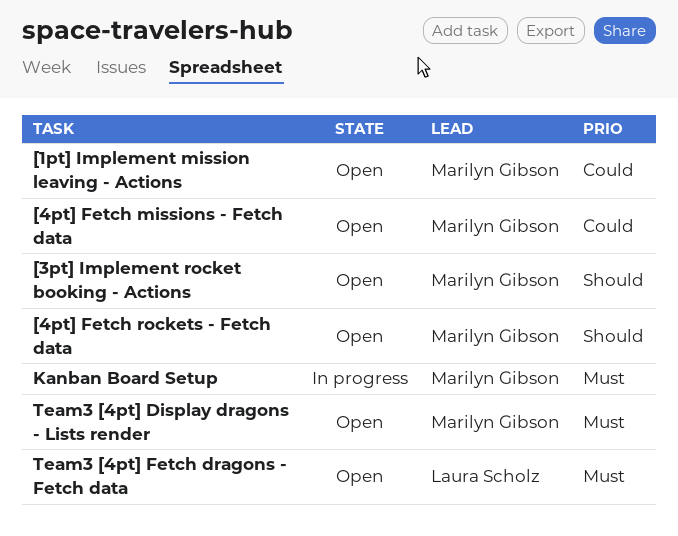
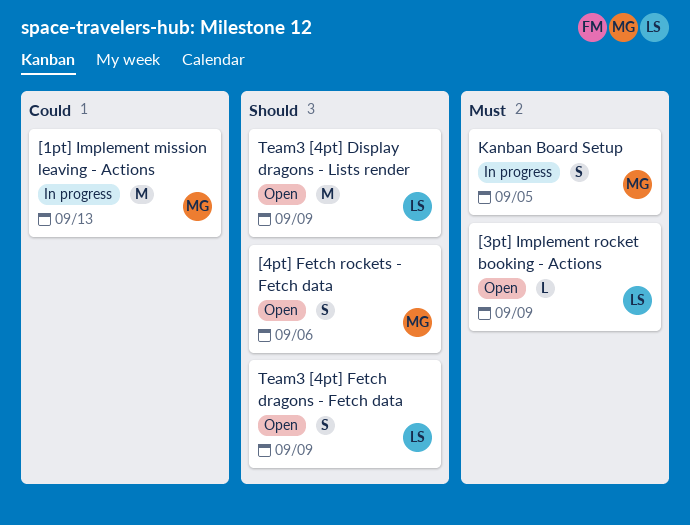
[1pt] Implement mission leaving - Actions, status: Open -> In progress
[3pt] Implement rocket booking - Actions, owner: Marilyn Gibson -> Laura Scholz
[3pt] Implement rocket booking - Actions, priority: Should -> Must
[4pt] Fetch missions - Fetch data: present -> none
Team3 [4pt] Display dragons - Lists render, owner: Marilyn Gibson -> Laura Scholz
Team3 [4pt] Display dragons - Lists render, priority: Must -> Should
Team3 [4pt] Fetch dragons - Fetch data, priority: Must -> Should

